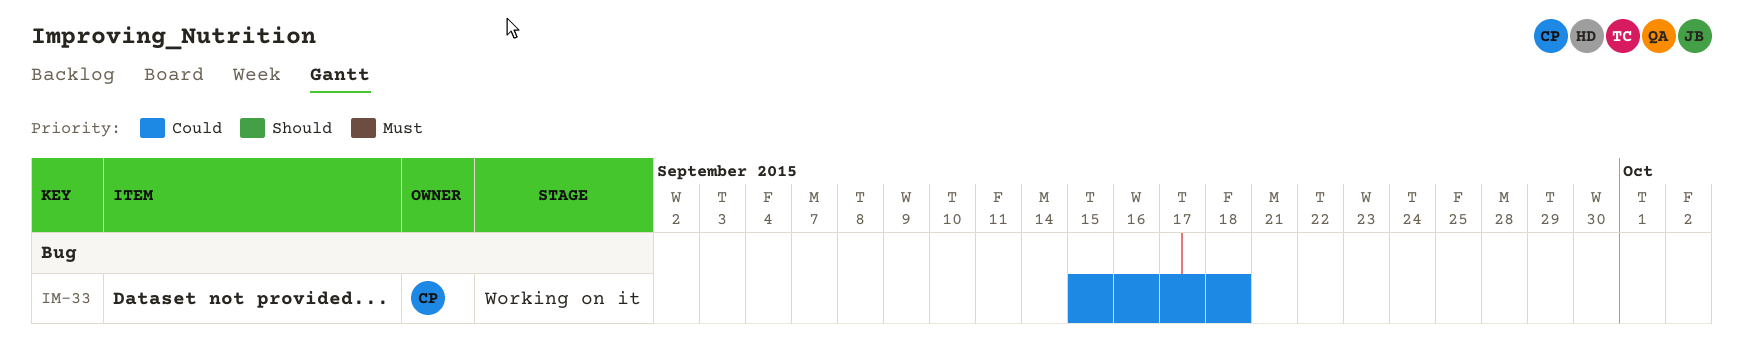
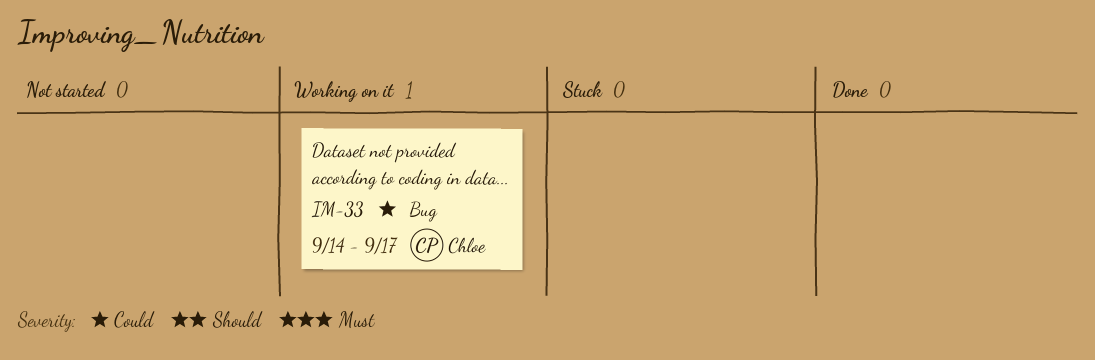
IM-33, start: Sep 15 -> Sep 14
IM-33, due: Sep 18 -> Sep 17

